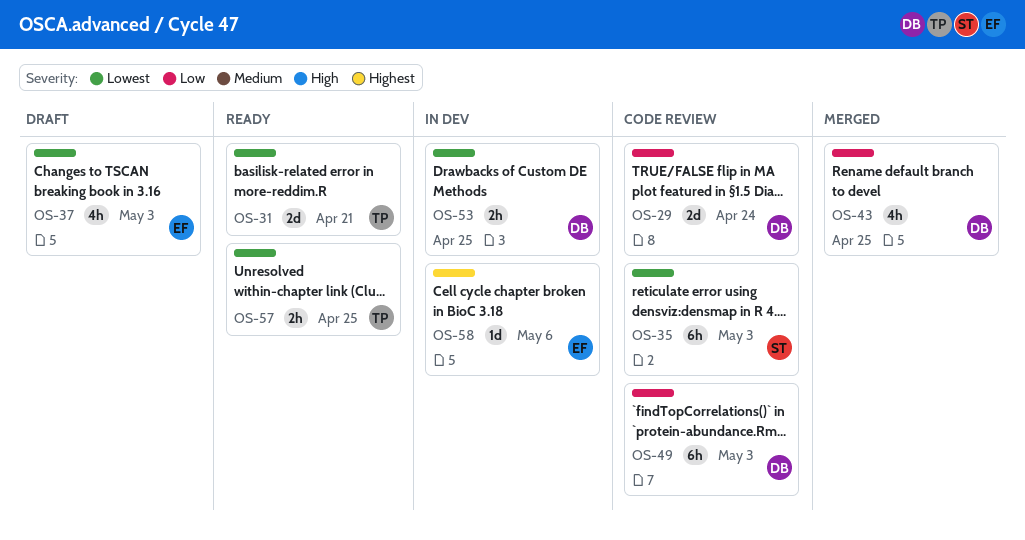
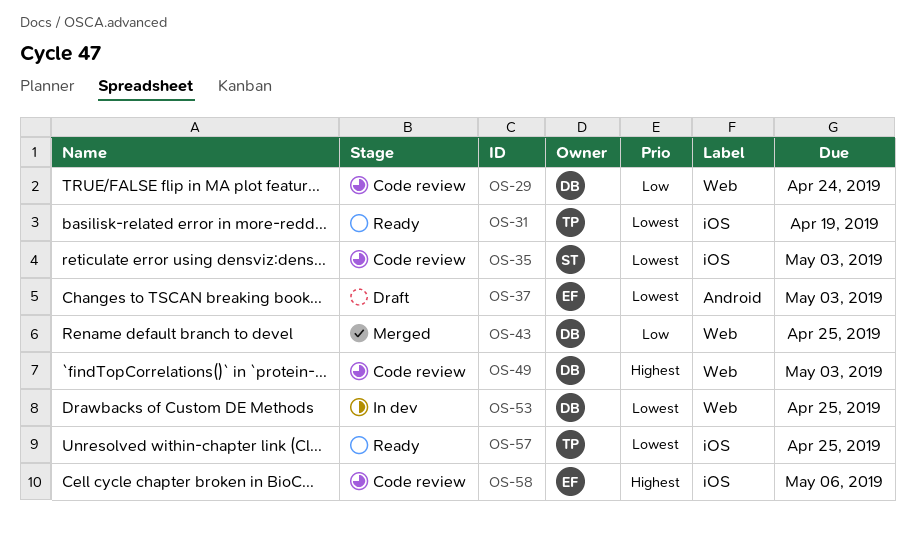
OS-31, due: Apr 21 -> Apr 19
OS-49, priority: Low -> Highest
OS-58, status: In dev -> Code review

